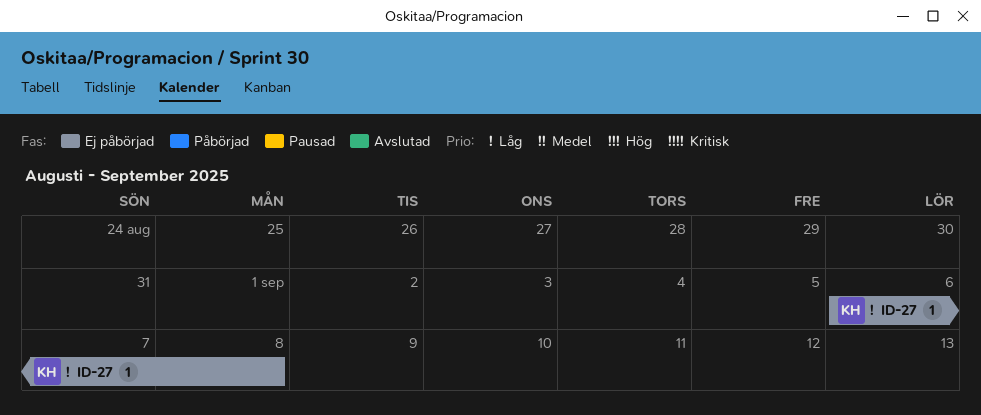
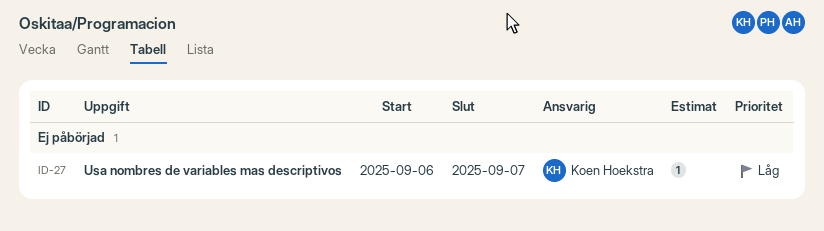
ID-27, due: Sep 8 -> Sep 7

